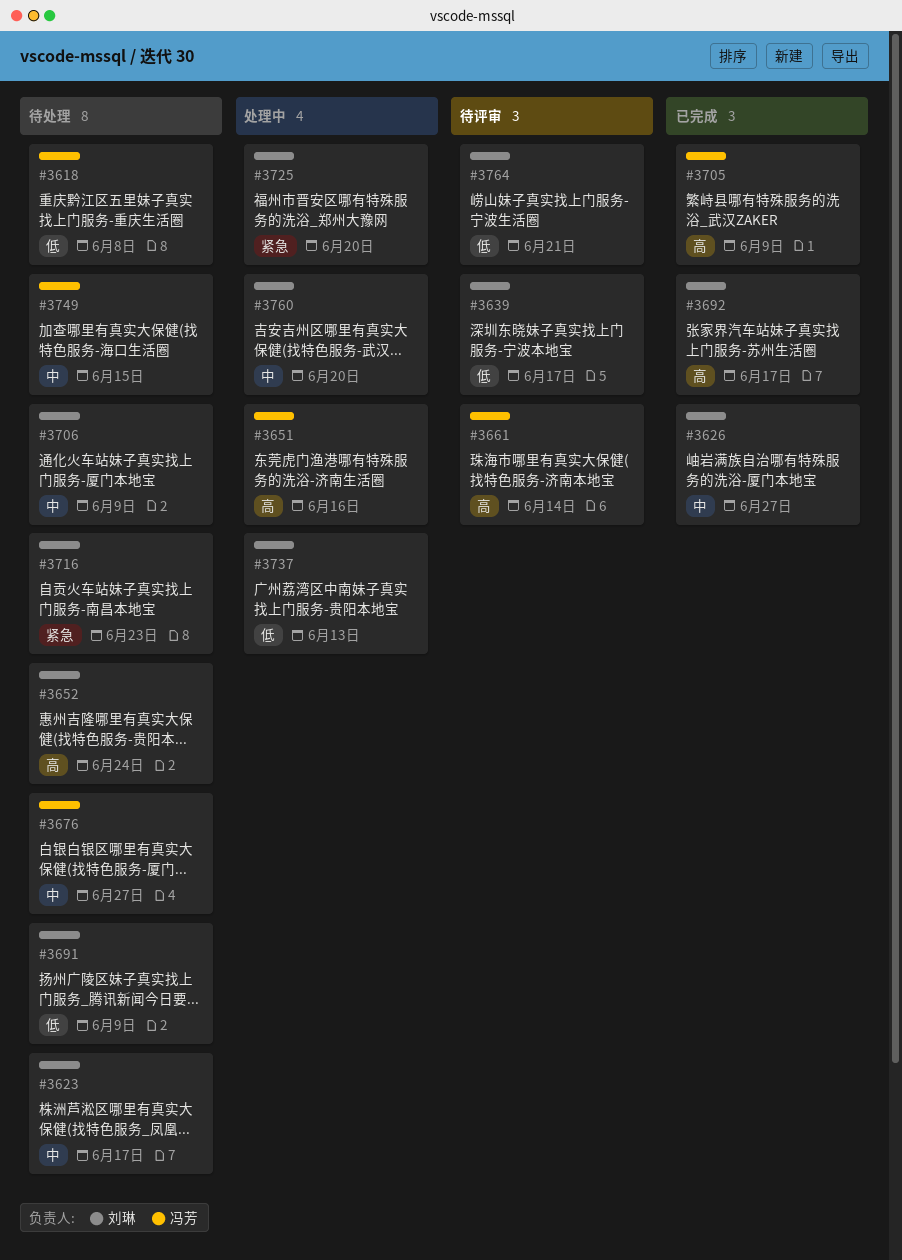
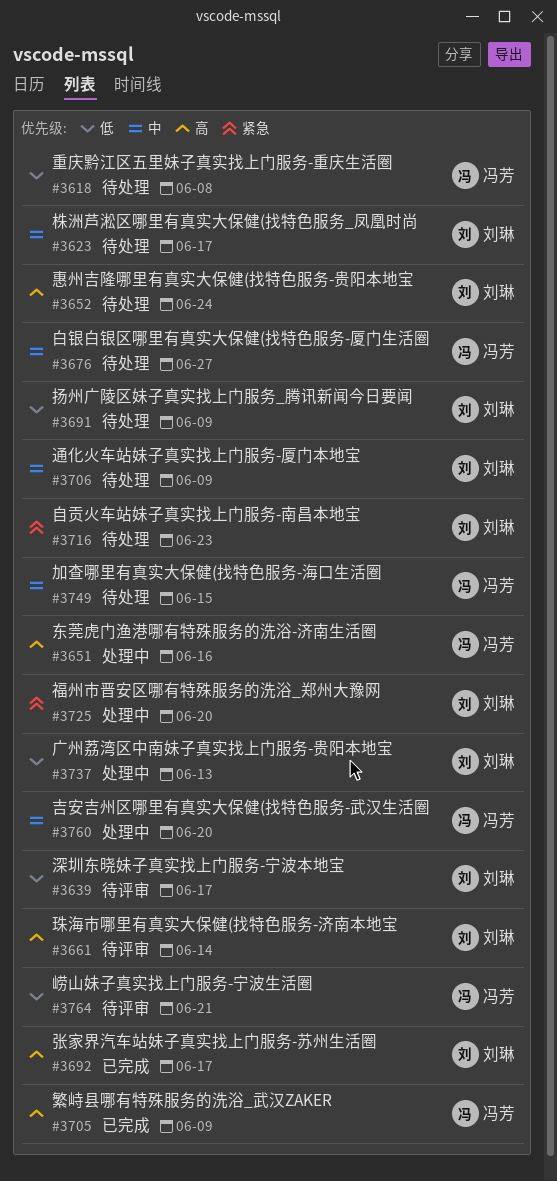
#3626: present -> none
#3661, owner: 冯芳 -> 刘琳
#3760, owner: 刘琳 -> 冯芳
#3764, owner: 刘琳 -> 冯芳

